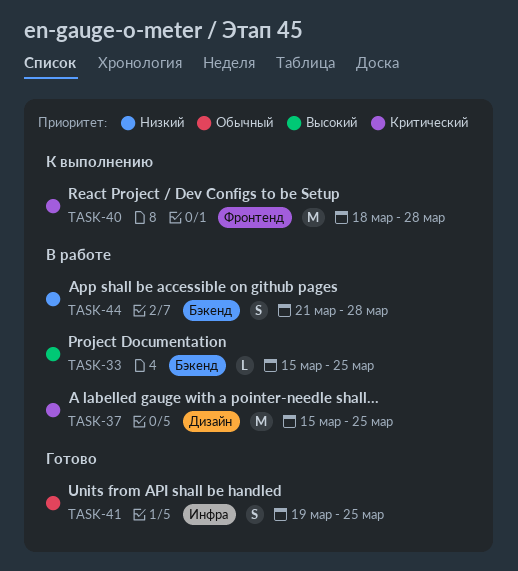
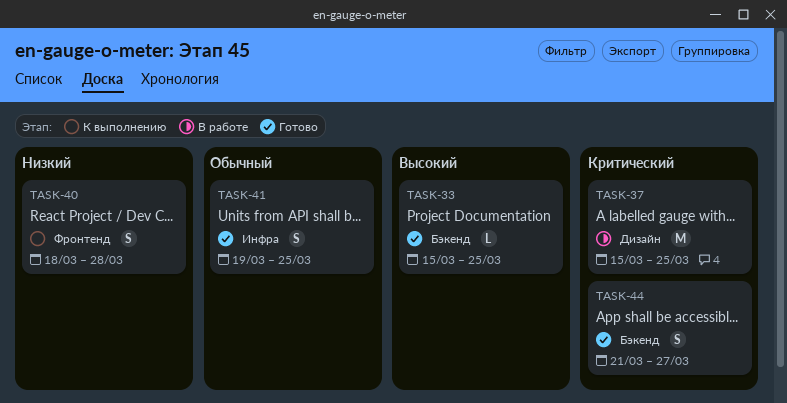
TASK-33, status: В работе -> Готово
TASK-40, priority: Критический -> Низкий
TASK-40, estimate: M -> S
TASK-44, status: В работе -> Готово
TASK-44, priority: Низкий -> Критический
TASK-44, due: Mar 28 -> Mar 27

